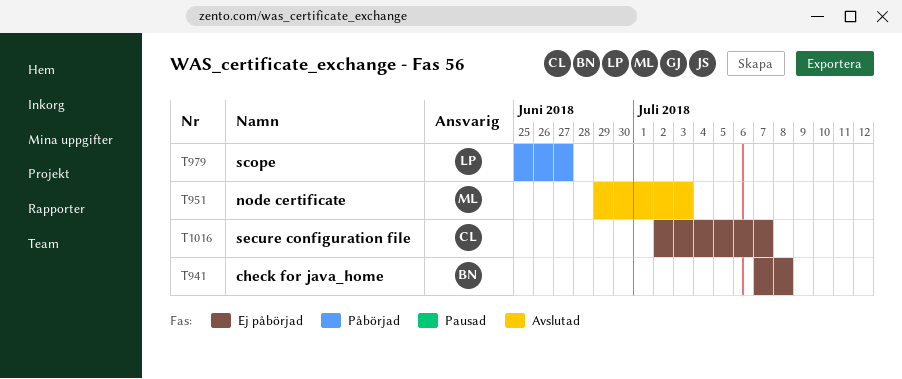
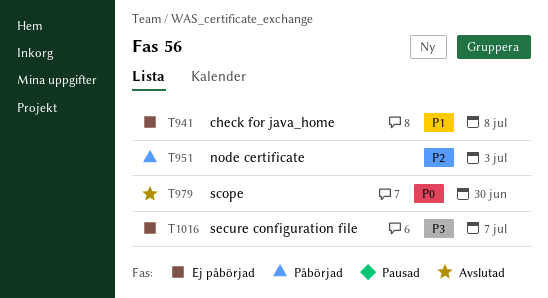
T951, status: Avslutad -> Påbörjad
T979, status: Påbörjad -> Avslutad
T979, due: Jun 27 -> Jun 30

